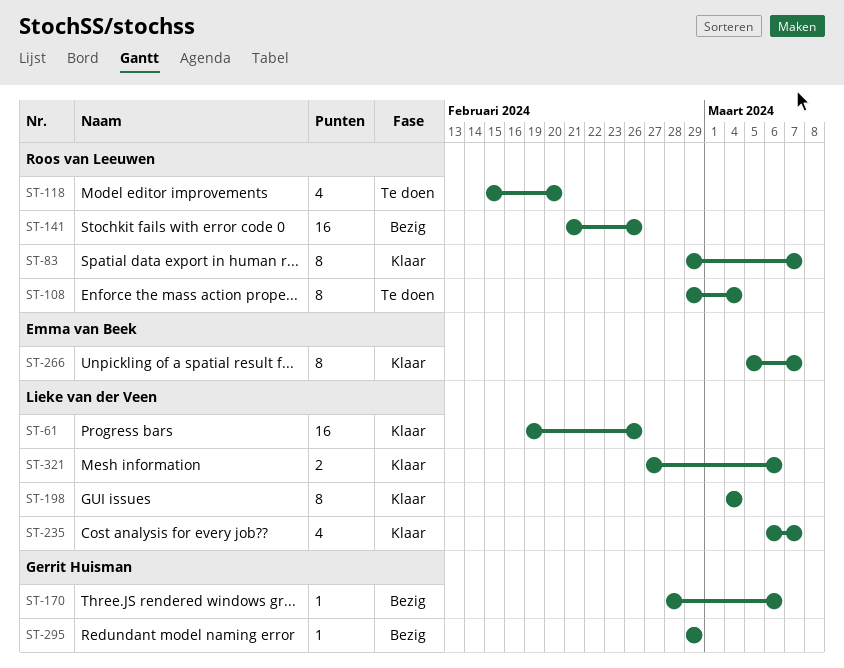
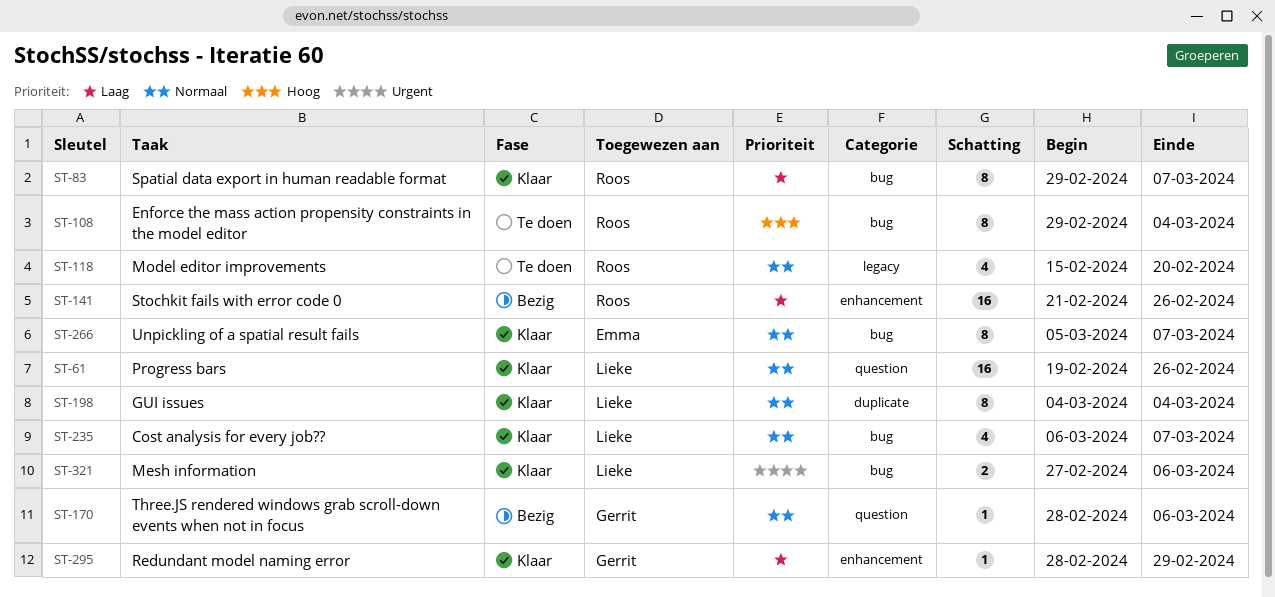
ST-295, status: Bezig -> Klaar
ST-295, start: Feb 29 -> Feb 28

